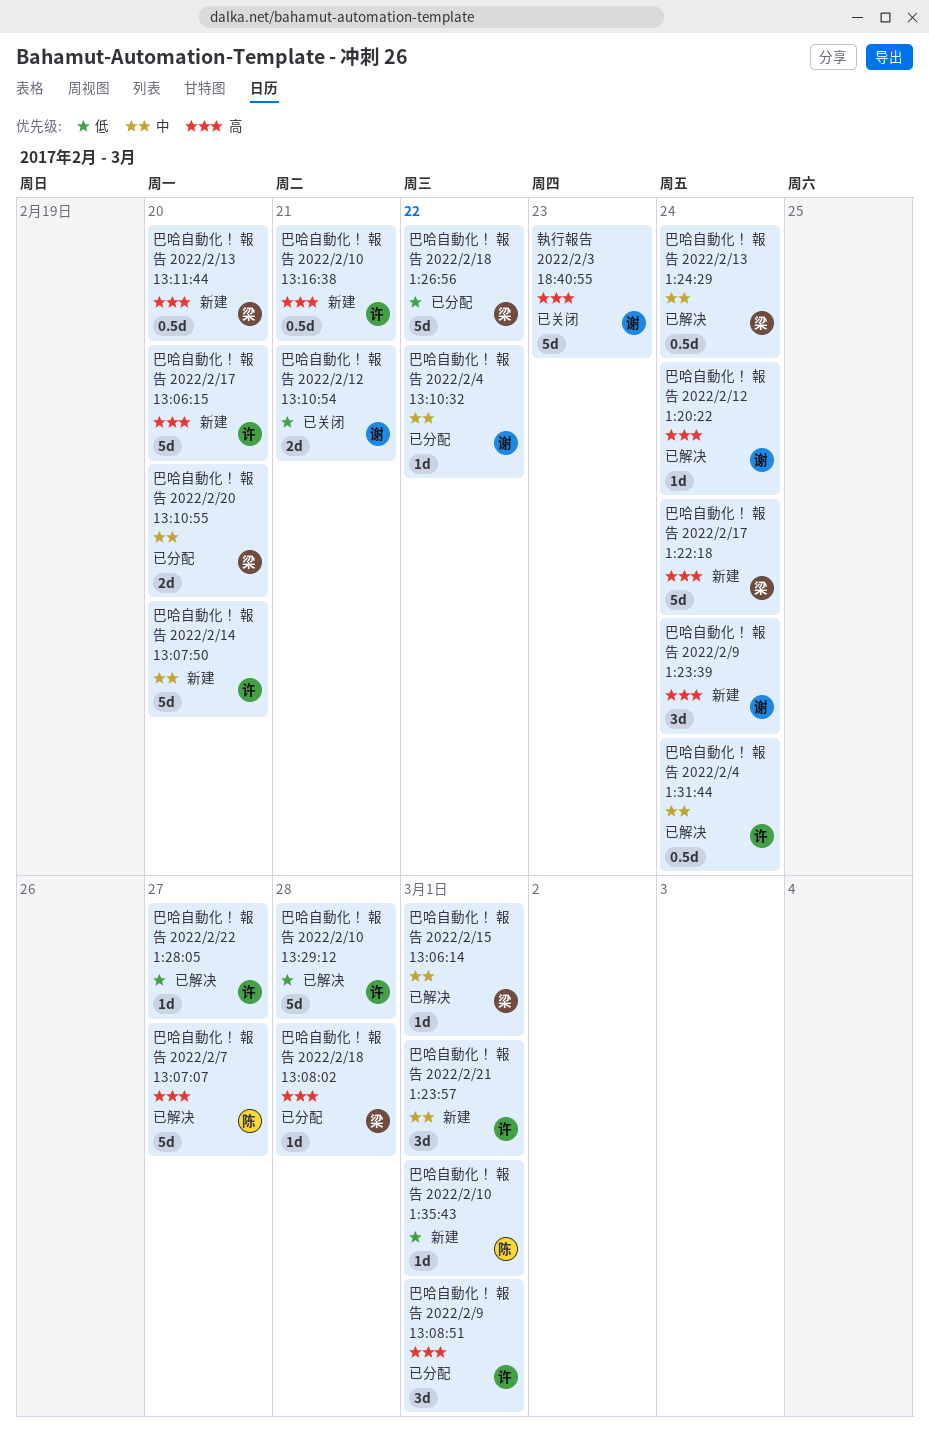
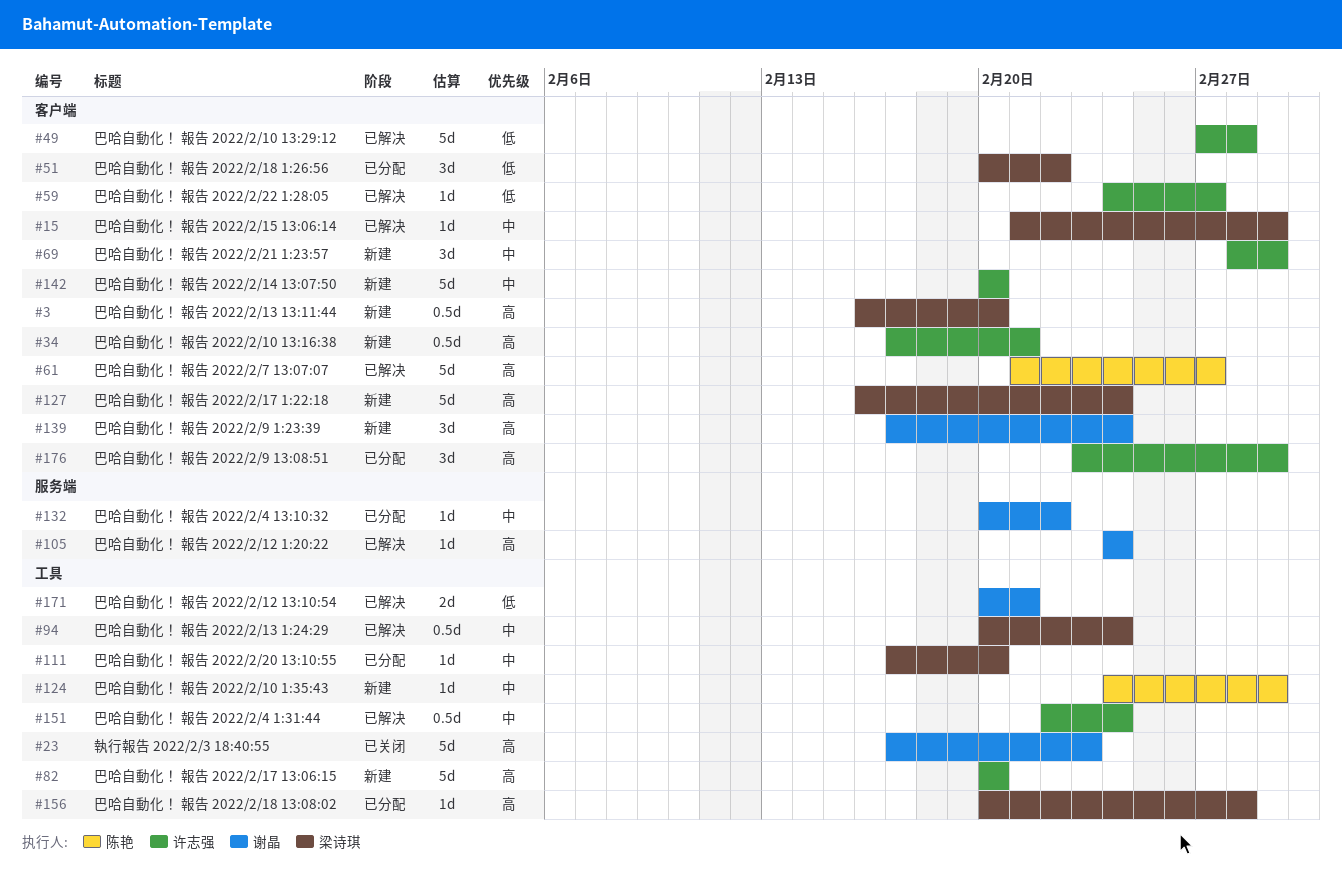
巴哈自動化！ 報告 2022/2/10 1:35:43, priority: 低 -> 中
巴哈自動化！ 報告 2022/2/12 13:10:54, status: 已关闭 -> 已解决
巴哈自動化！ 報告 2022/2/18 1:26:56, estimate: 5d -> 3d
巴哈自動化！ 報告 2022/2/20 13:10:55, estimate: 2d -> 1d

